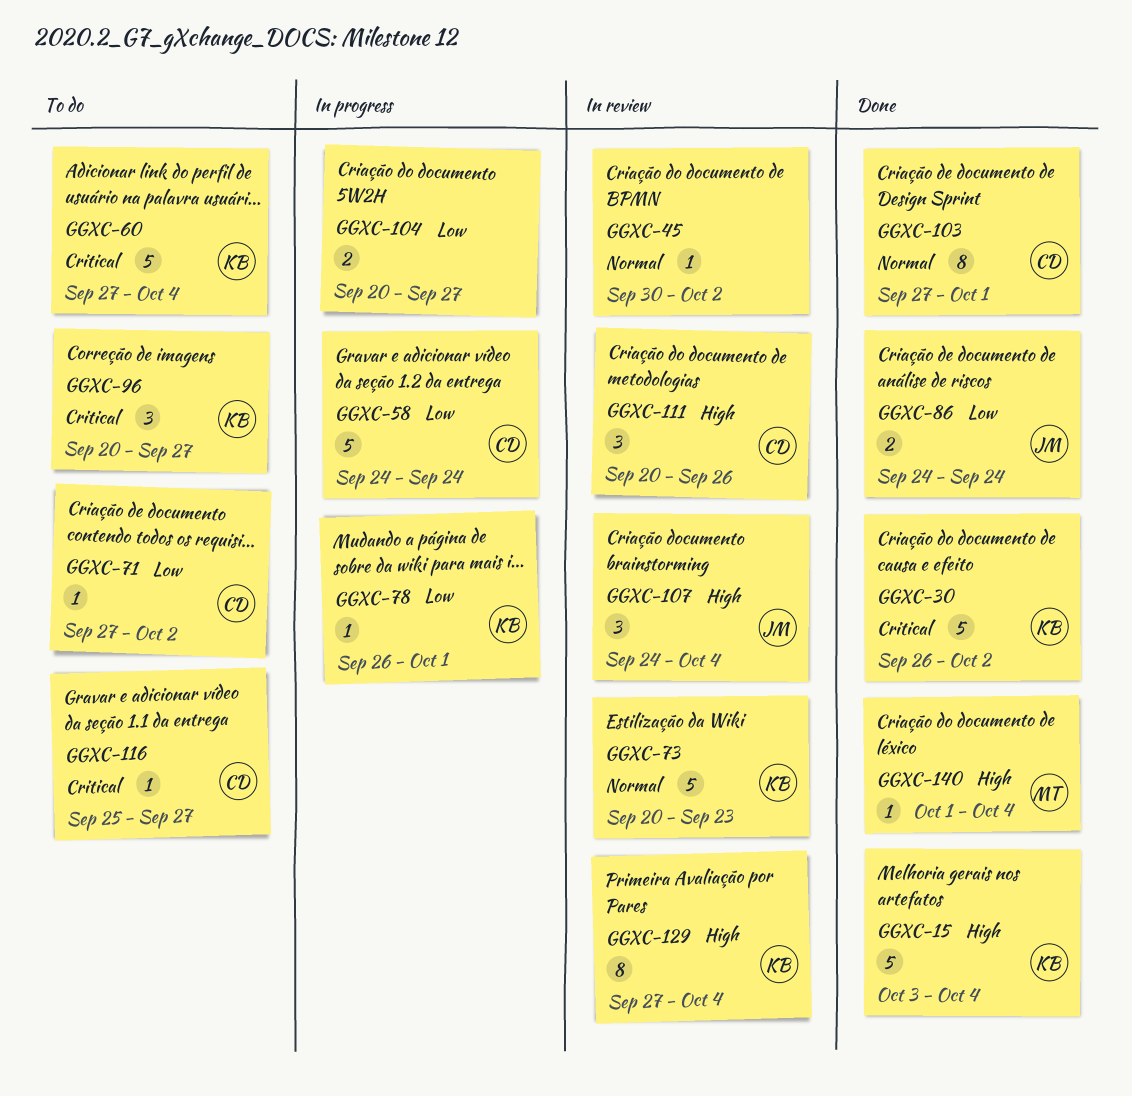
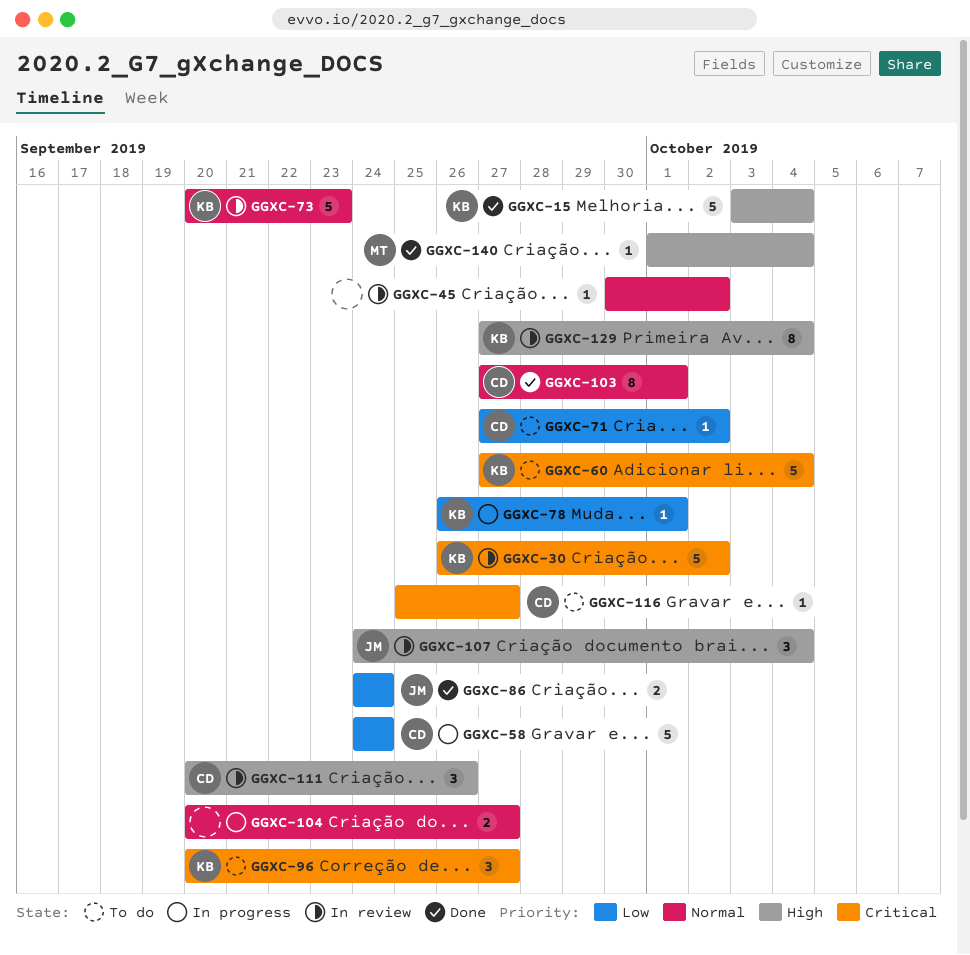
GGXC-30, status: Done -> In review
GGXC-104, priority: Low -> Normal

